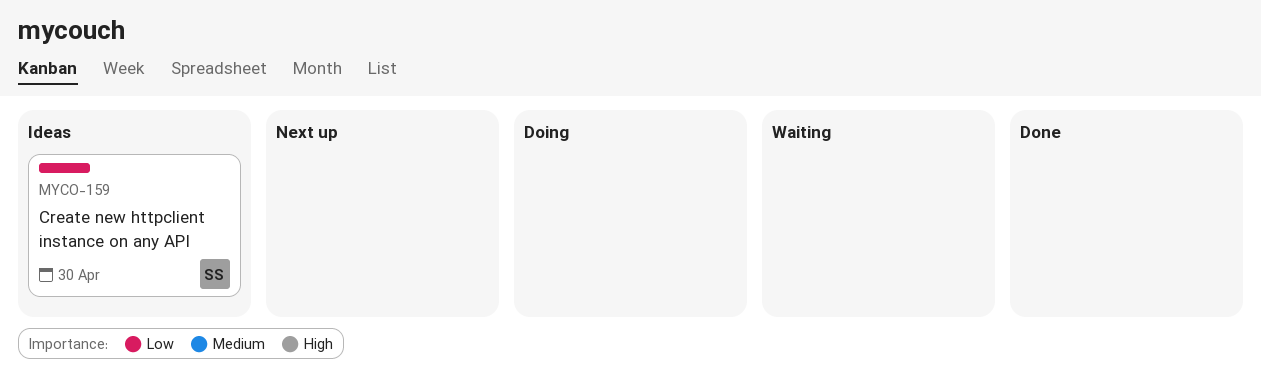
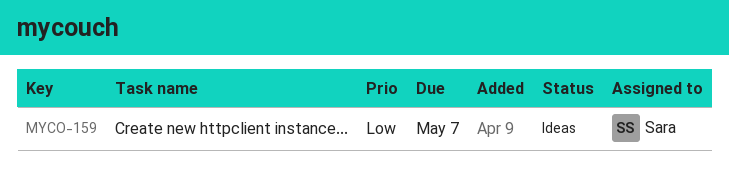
MYCO-159, due: Apr 30 -> May 7

